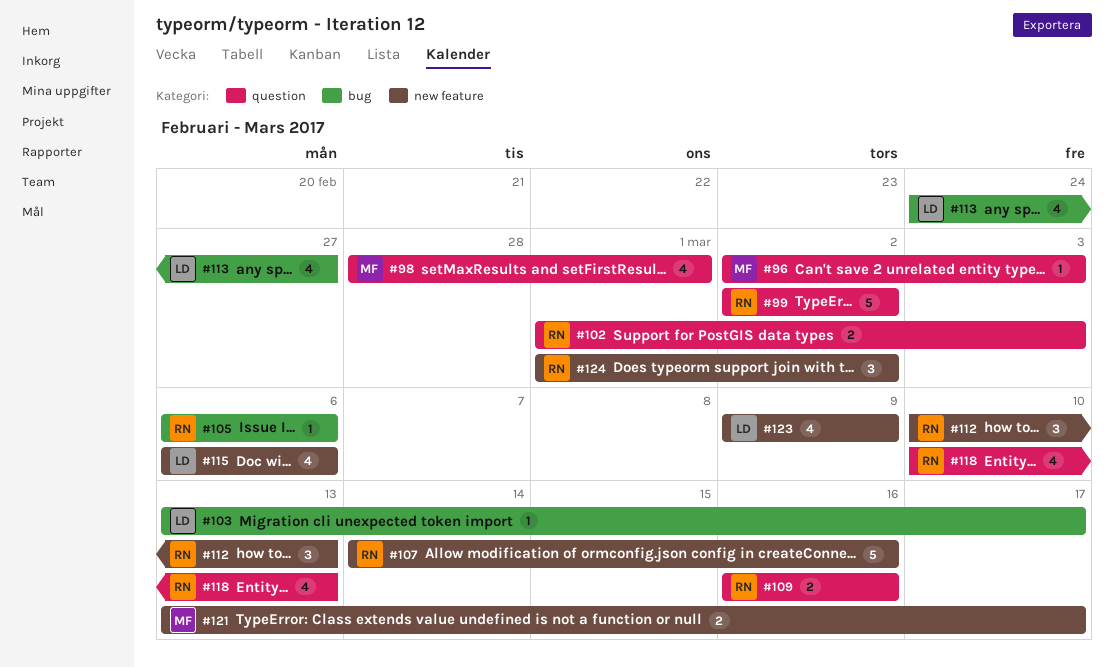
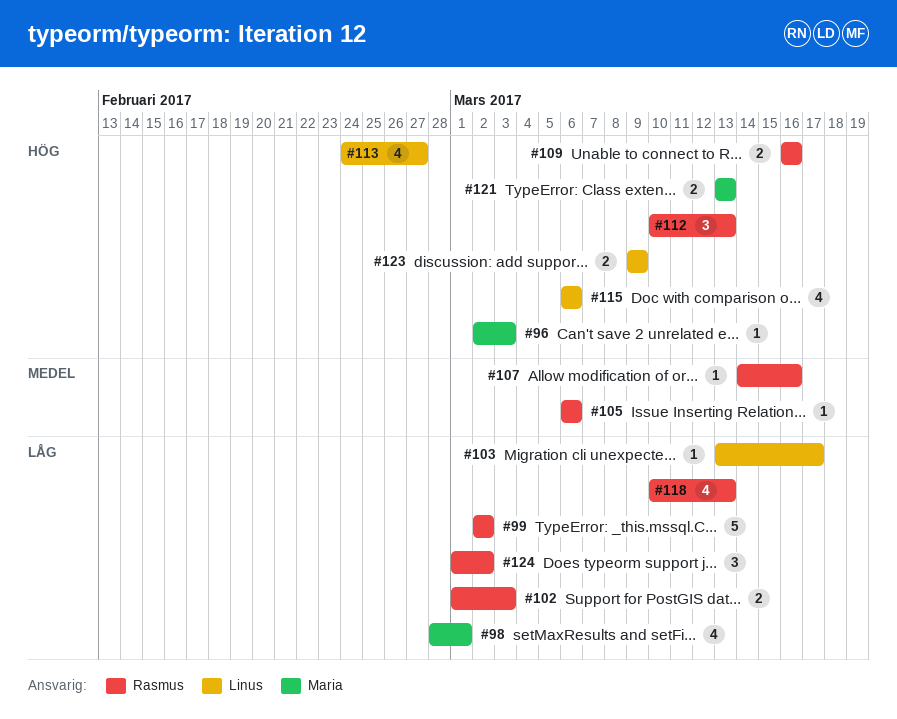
#107, estimate: 5 -> 1
#121, due: Mar 17 -> Mar 13
#123, estimate: 4 -> 2

